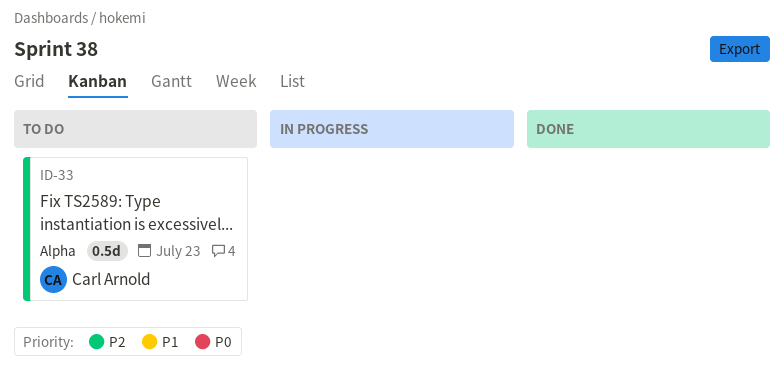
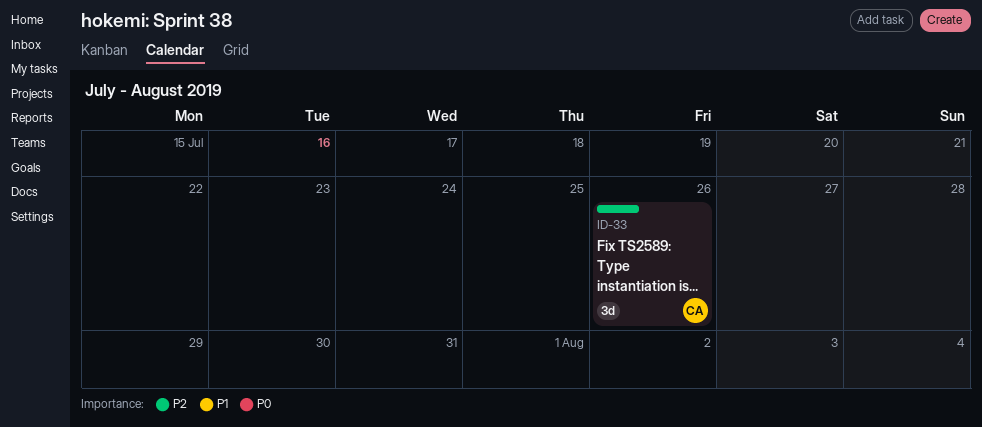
ID-33, estimate: 0.5d -> 3d
ID-33, due: Jul 23 -> Jul 26

